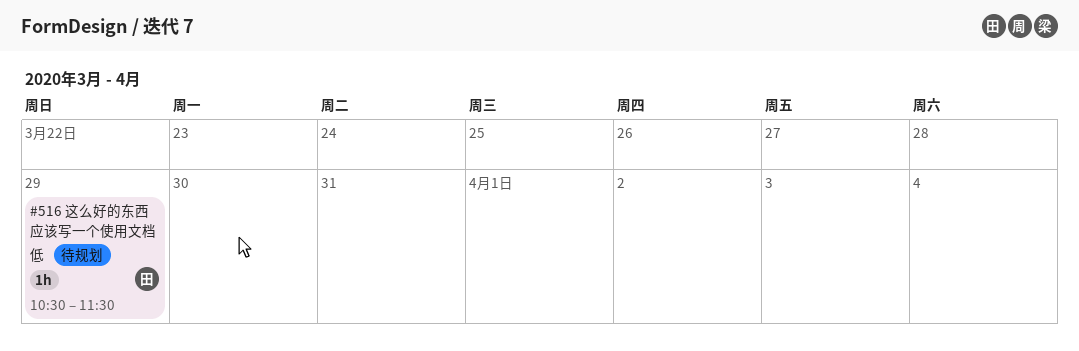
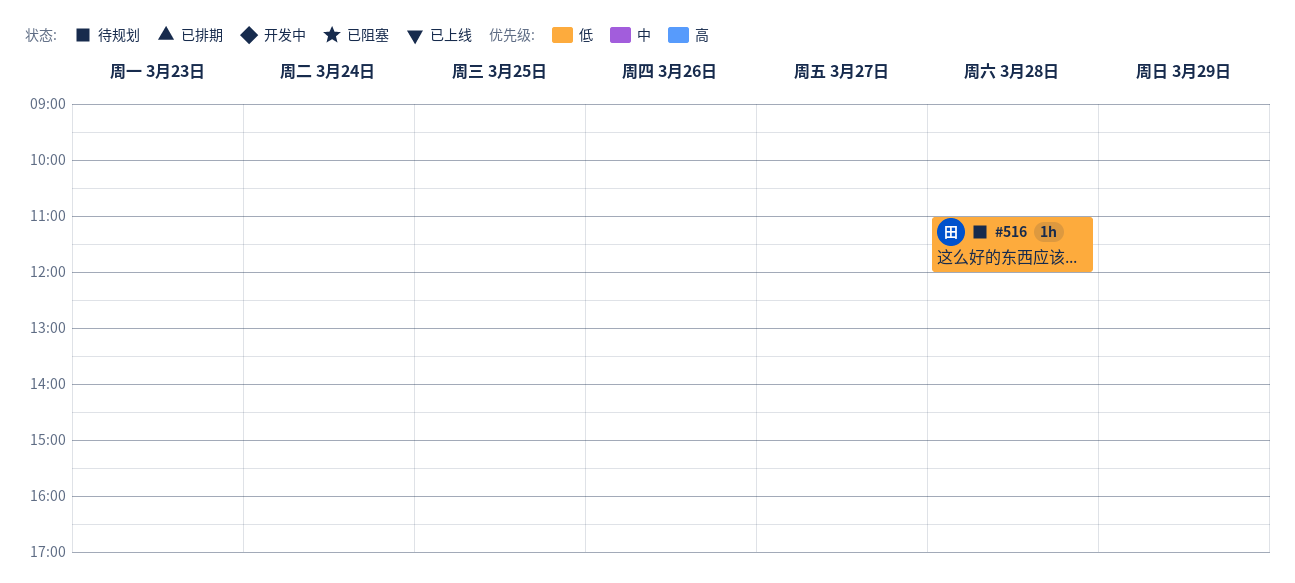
#516, day: Mar 29 -> Mar 28
#516, begins: 10:30 -> 11:00
#516, ends: 11:30 -> 12:00

